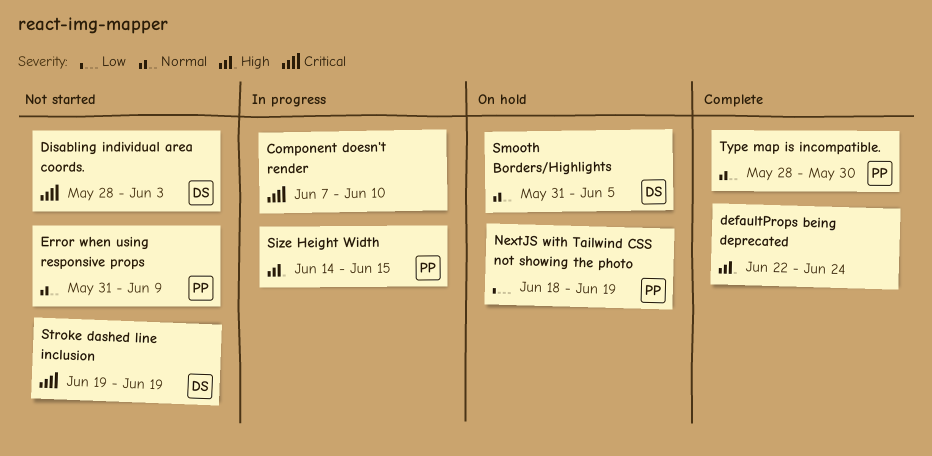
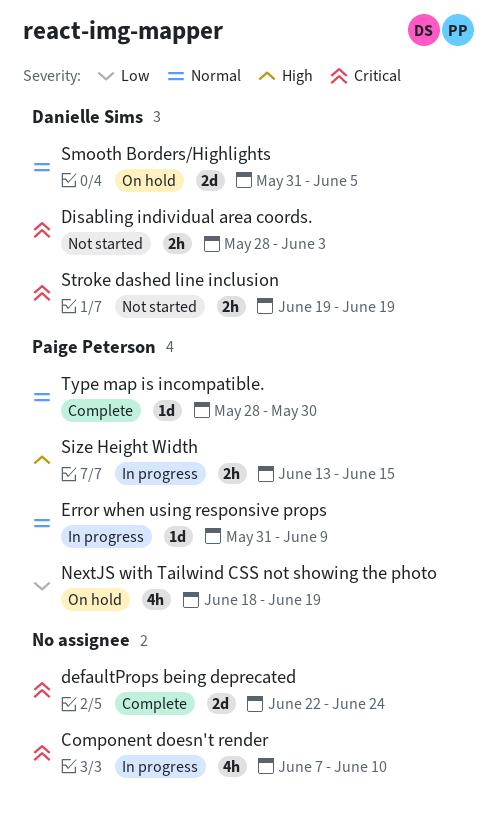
defaultProps being deprecated, priority: High -> Critical
Error when using responsive props, status: Not started -> In progress
Size Height Width, start: Jun 14 -> Jun 13

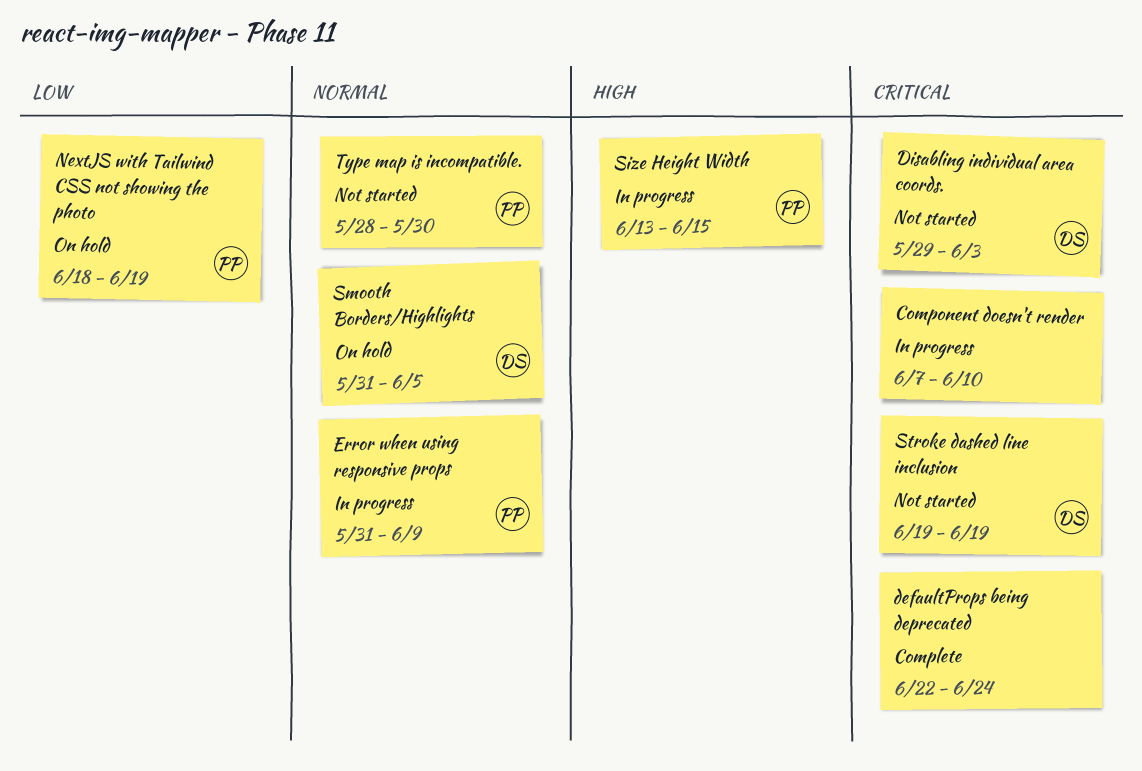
Disabling individual area coords., start: May 28 -> May 29
Type map is incompatible., status: Complete -> Not started

